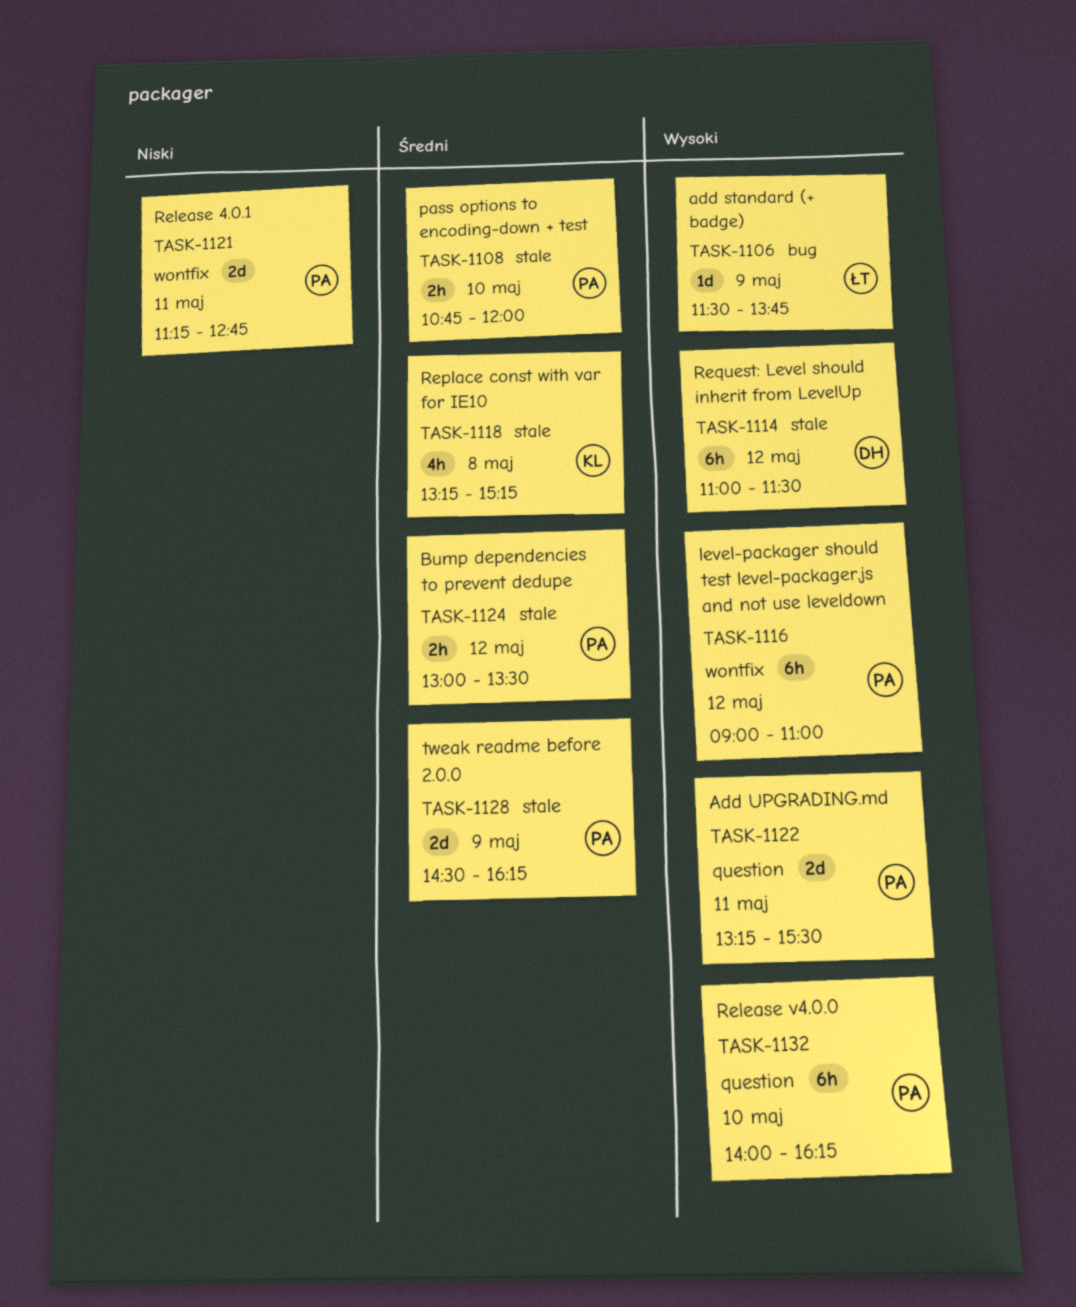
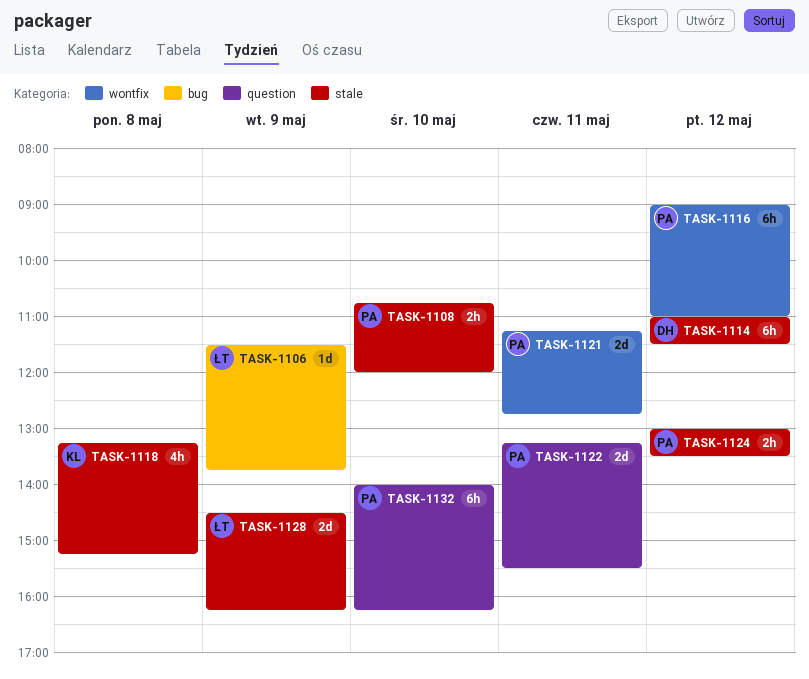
TASK-1128, owner: PA -> ŁT

